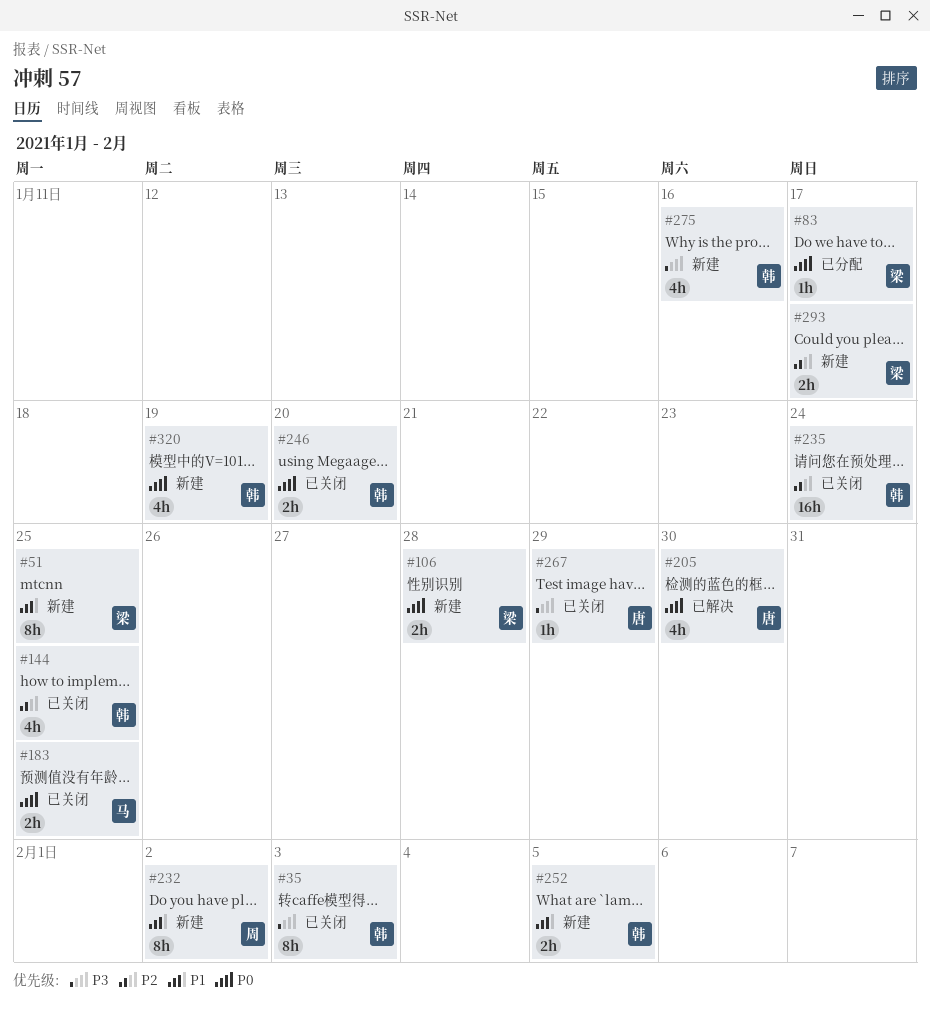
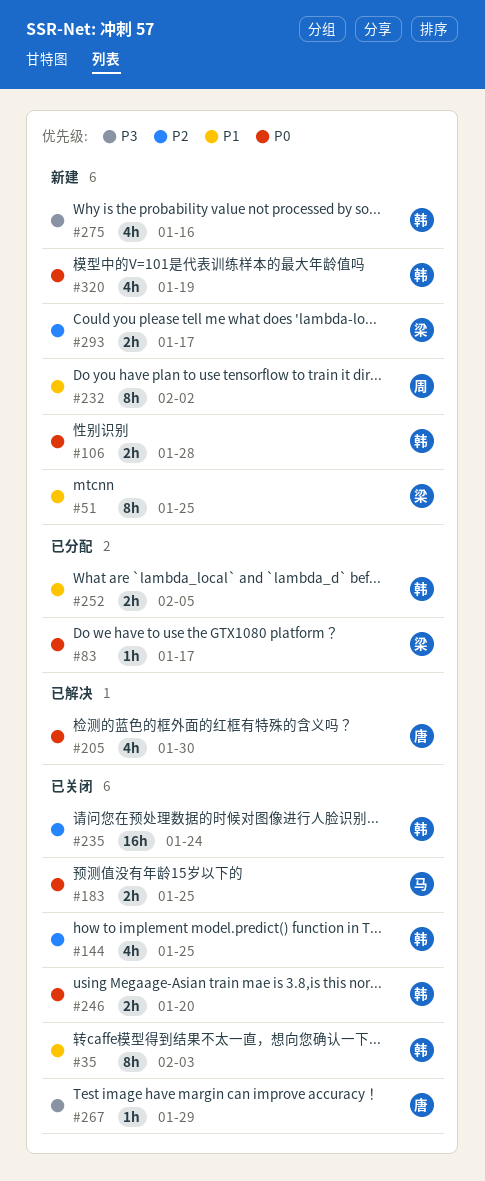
#35, priority: P3 -> P1
#106, owner: 梁 -> 韩
#252, status: 新建 -> 已分配

